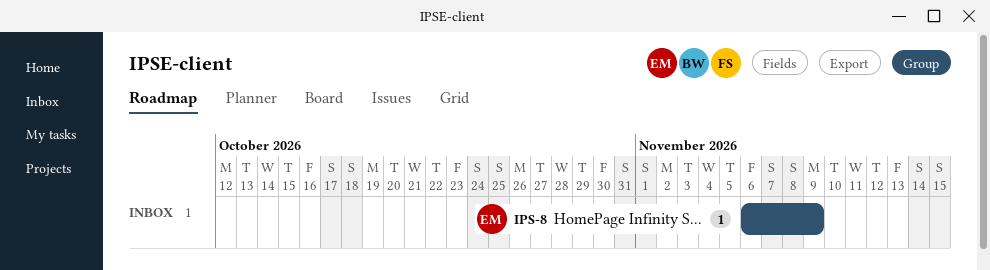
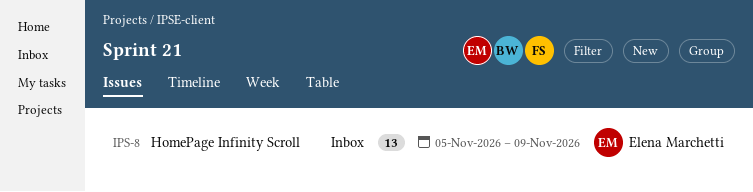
IPS-8, estimate: 1 -> 13
IPS-8, start: Nov 6 -> Nov 5

